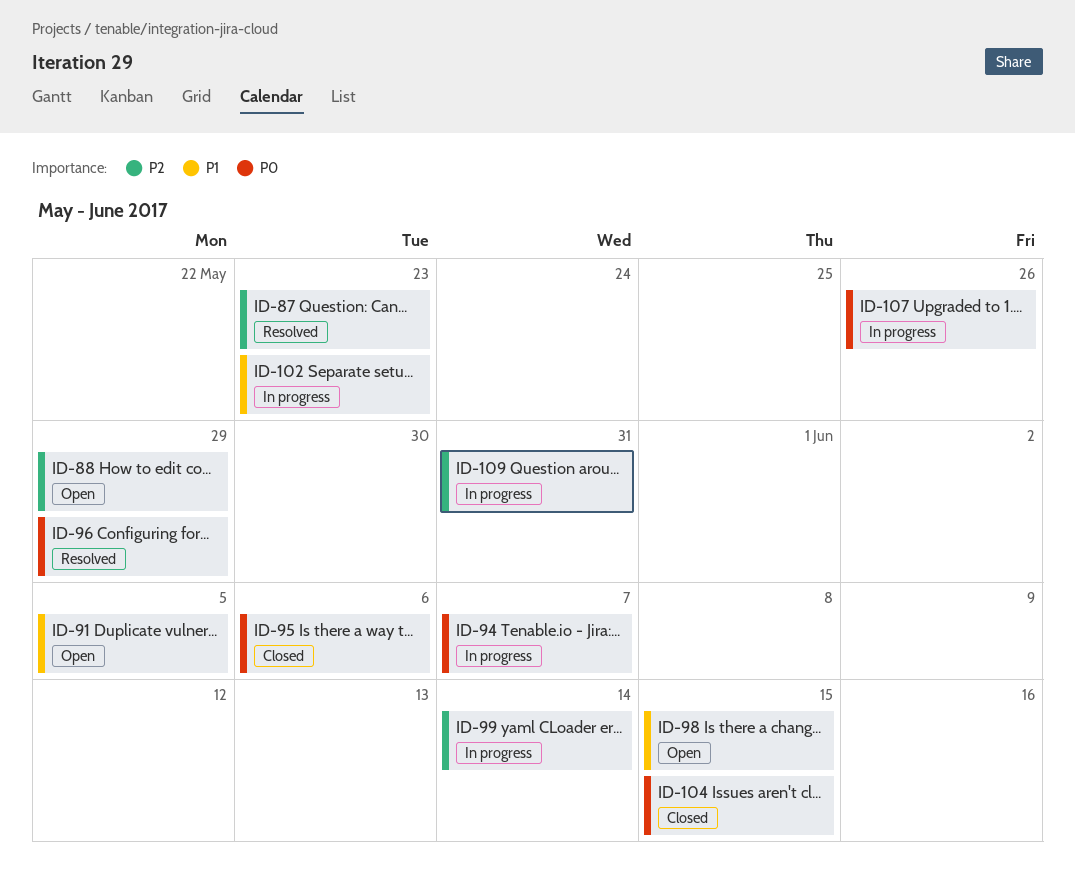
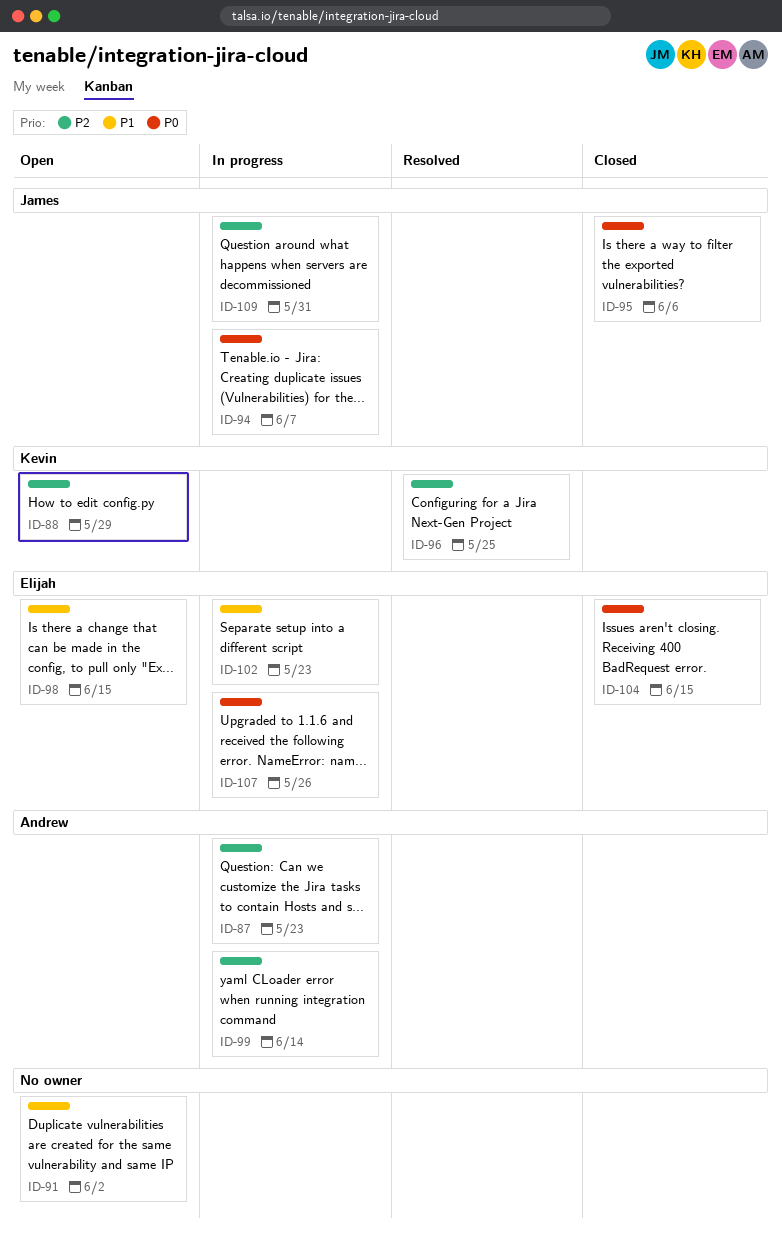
ID-87, status: Resolved -> In progress
ID-91, due: Jun 5 -> Jun 2
ID-96, priority: P0 -> P2
ID-96, due: May 29 -> May 25

